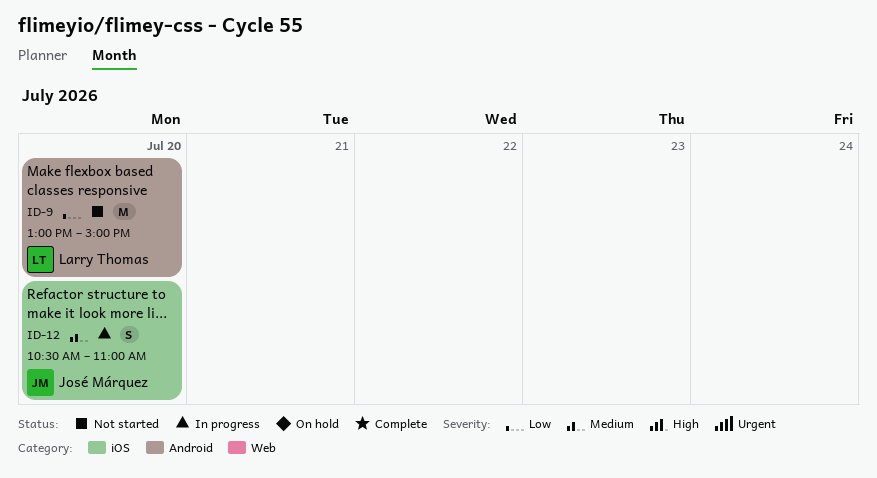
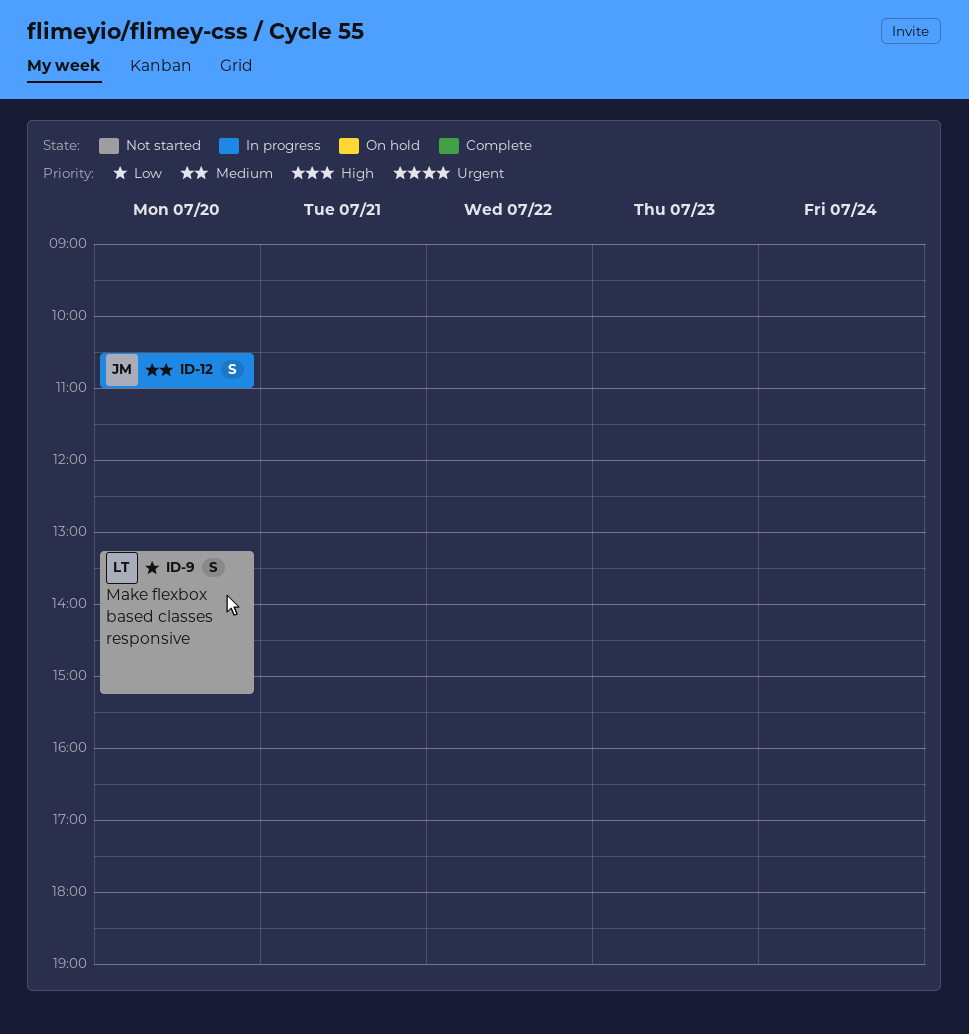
ID-9, estimate: M -> S
ID-9, begins: 13:00 -> 13:15
ID-9, ends: 15:00 -> 15:15

